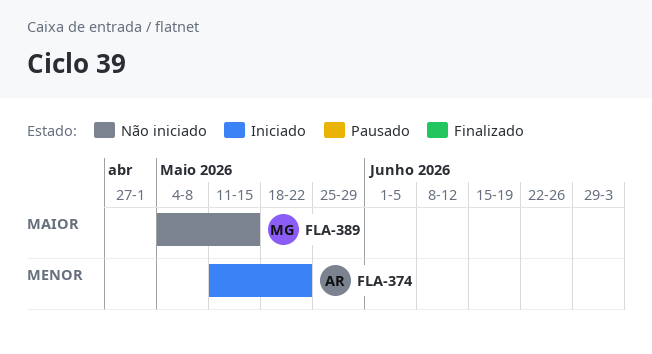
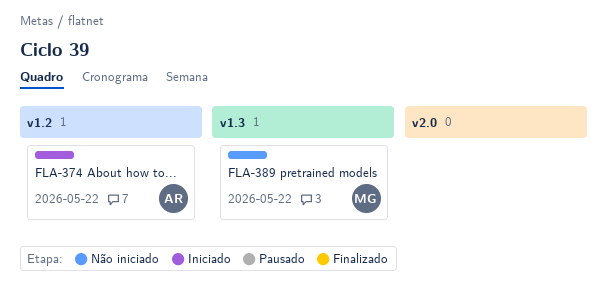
FLA-389, due: May 15 -> May 22

